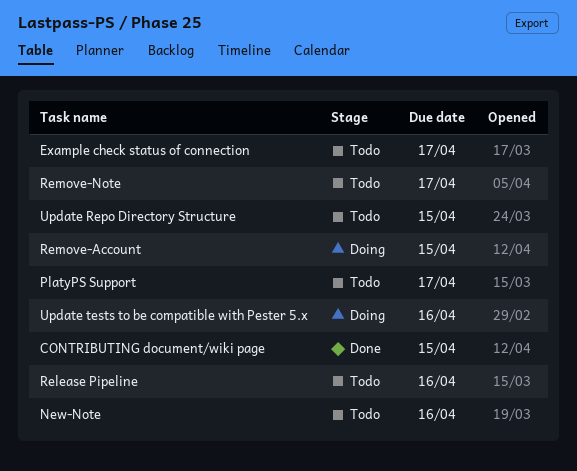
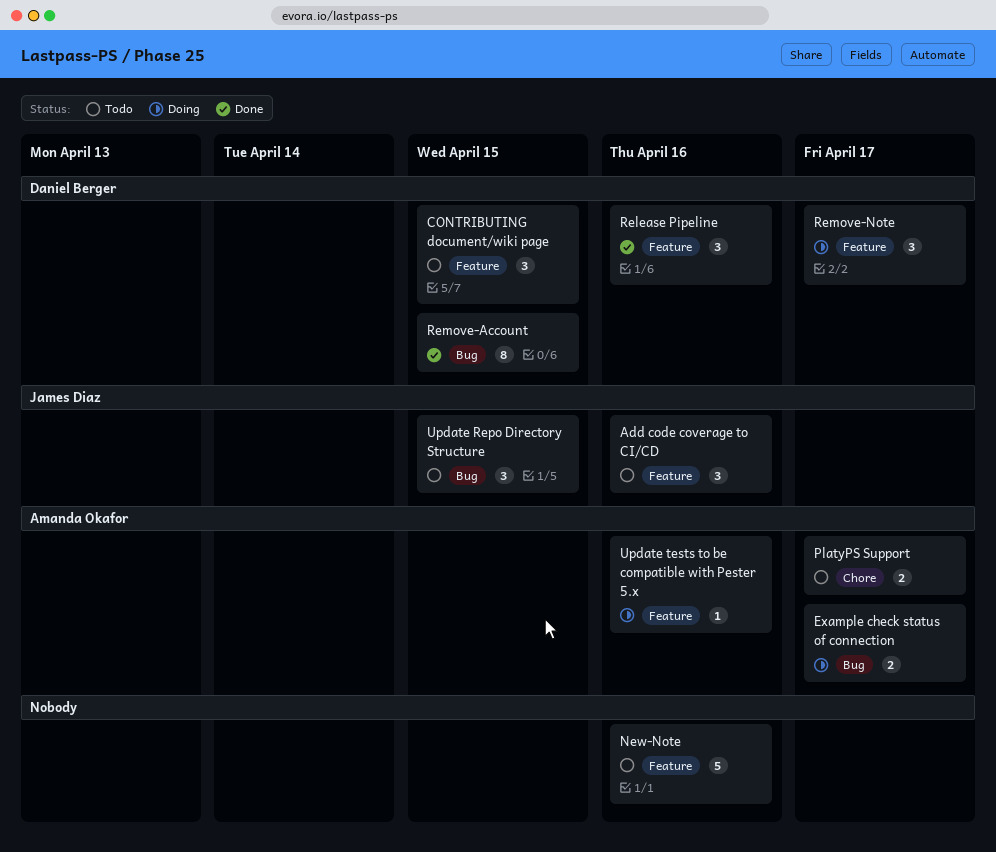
Add code coverage to CI/CD: none -> present
CONTRIBUTING document/wiki page, status: Done -> Todo
Example check status of connection, status: Todo -> Doing
Release Pipeline, status: Todo -> Done
Remove-Account, status: Doing -> Done
Remove-Note, status: Todo -> Doing

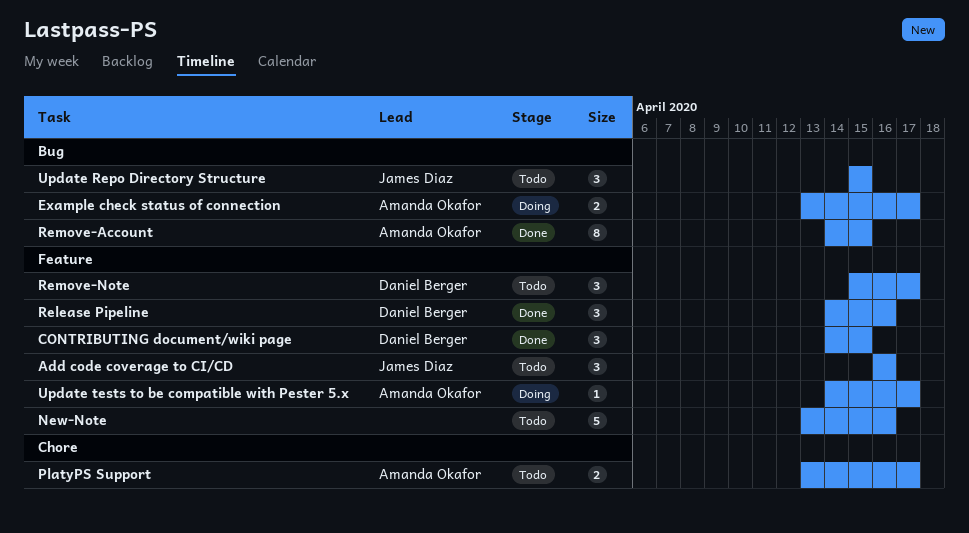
CONTRIBUTING document/wiki page, status: Todo -> Done
Remove-Account, owner: Daniel Berger -> Amanda Okafor
Remove-Note, status: Doing -> Todo
Update tests to be compatible with Pester 5.x, due: Apr 16 -> Apr 17

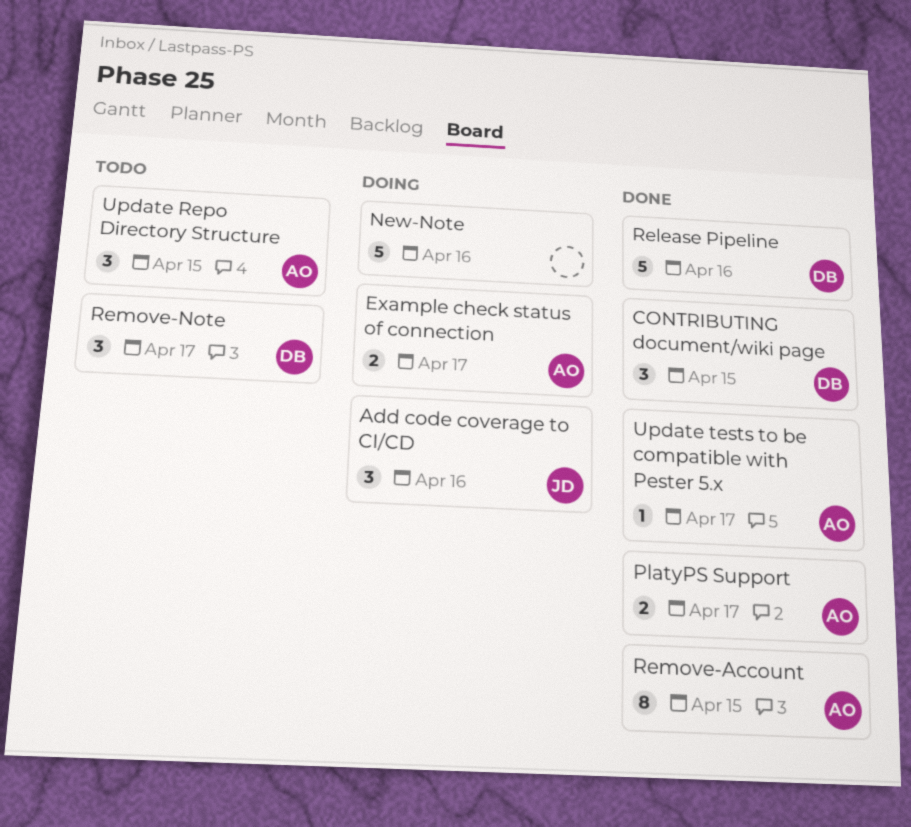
Add code coverage to CI/CD, status: Todo -> Doing
New-Note, status: Todo -> Doing
PlatyPS Support, status: Todo -> Done
Release Pipeline, estimate: 3 -> 5
Update Repo Directory Structure, owner: James Diaz -> Amanda Okafor
Update tests to be compatible with Pester 5.x, status: Doing -> Done

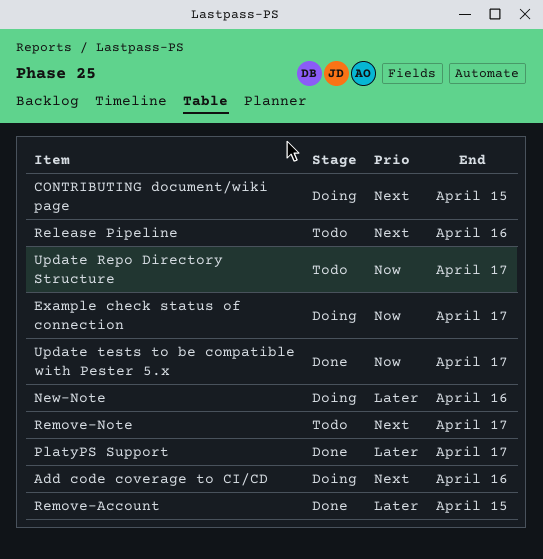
CONTRIBUTING document/wiki page, status: Done -> Doing
Release Pipeline, status: Done -> Todo
Update Repo Directory Structure, due: Apr 15 -> Apr 17

